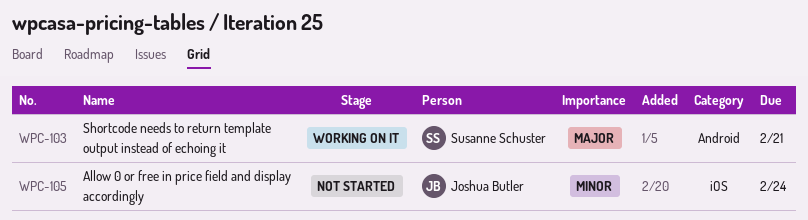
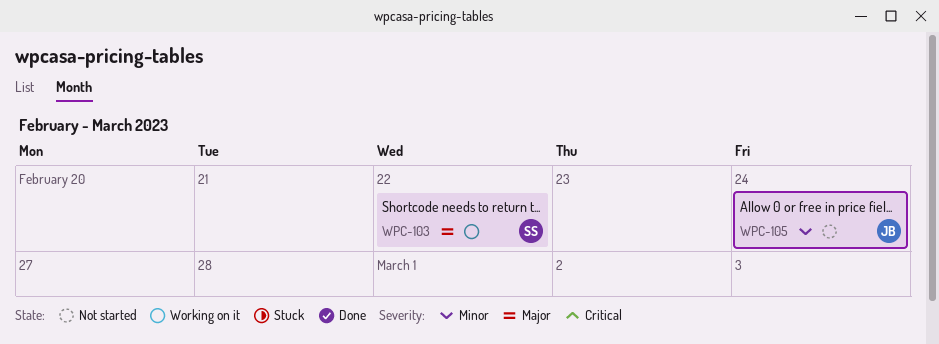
WPC-103, due: Feb 21 -> Feb 22

